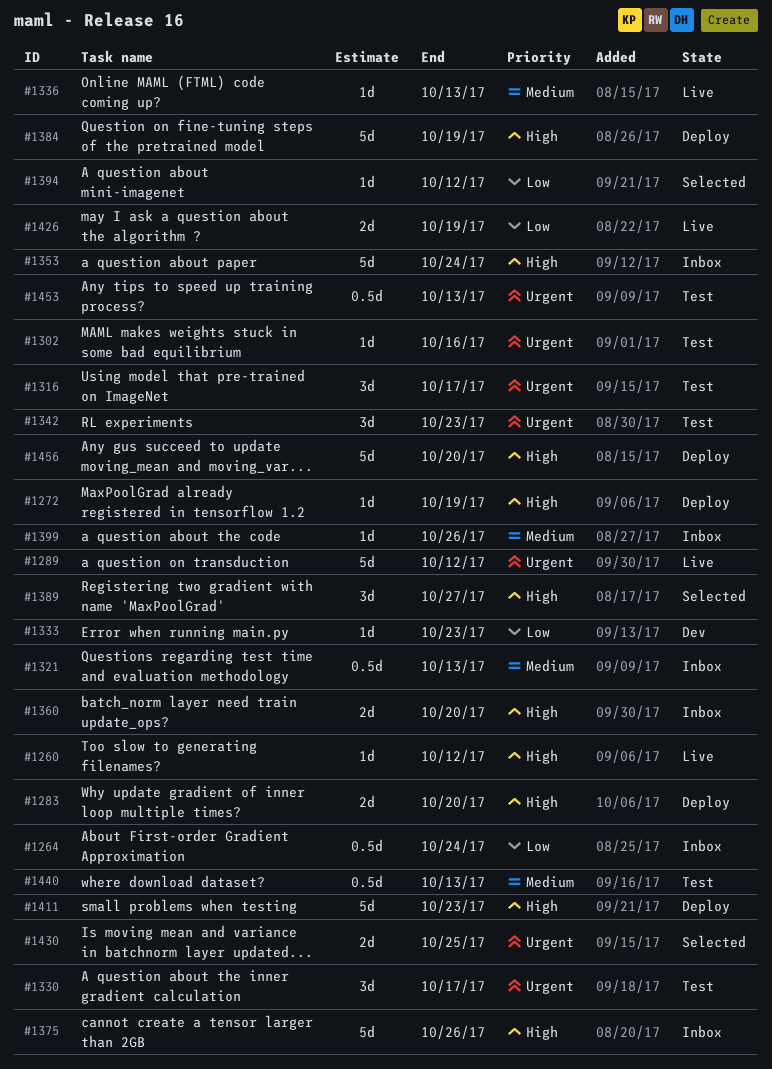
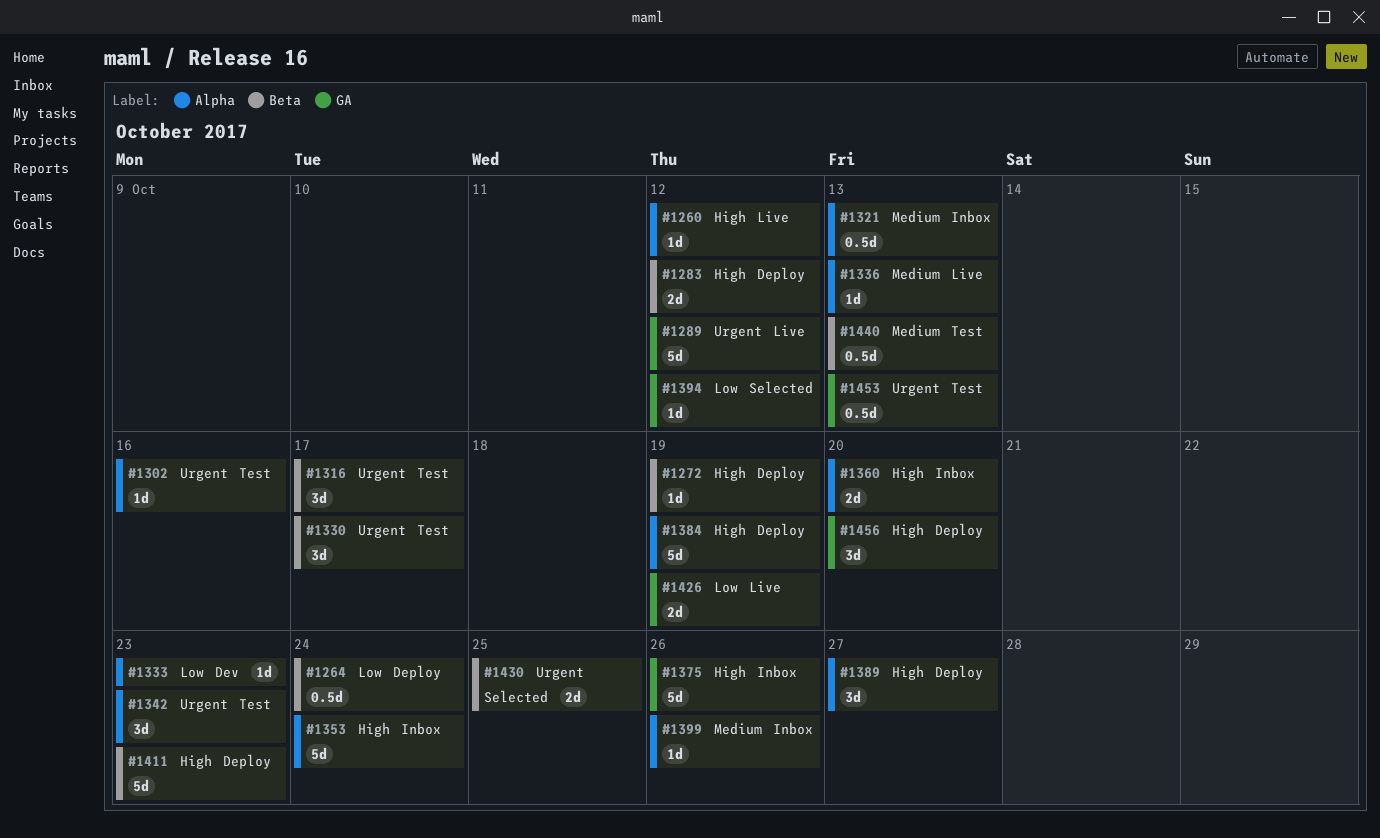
#1264, status: Inbox -> Deploy
#1283, due: Oct 20 -> Oct 12
#1389, status: Selected -> Deploy
#1456, estimate: 5d -> 3d

